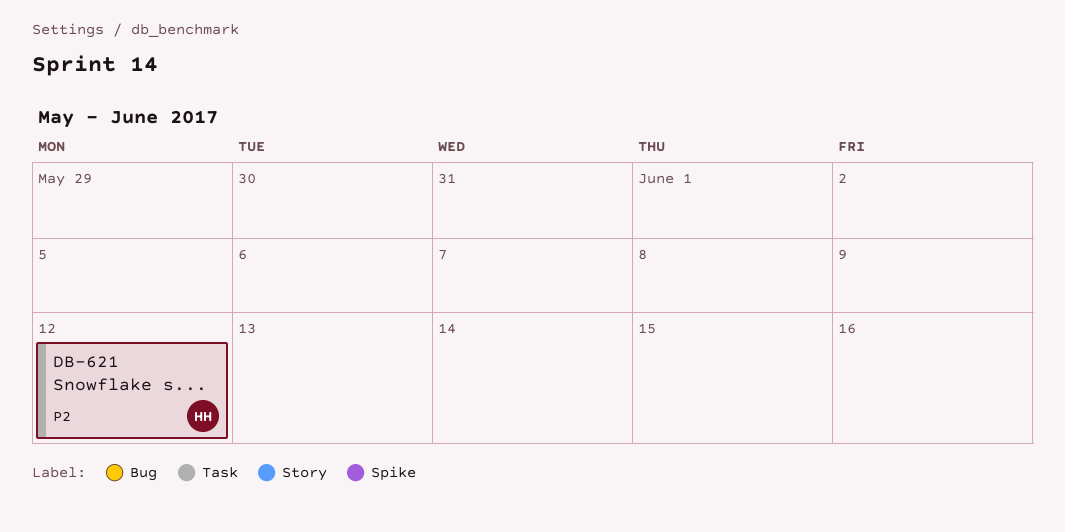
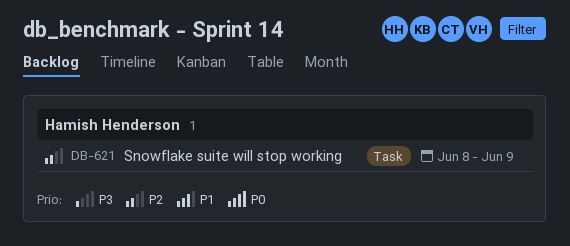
DB-621, due: Jun 12 -> Jun 9

